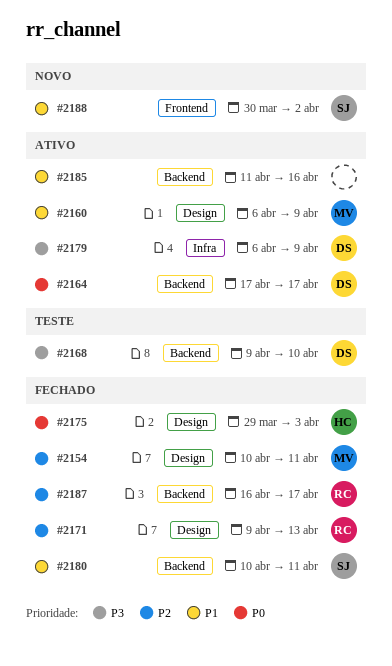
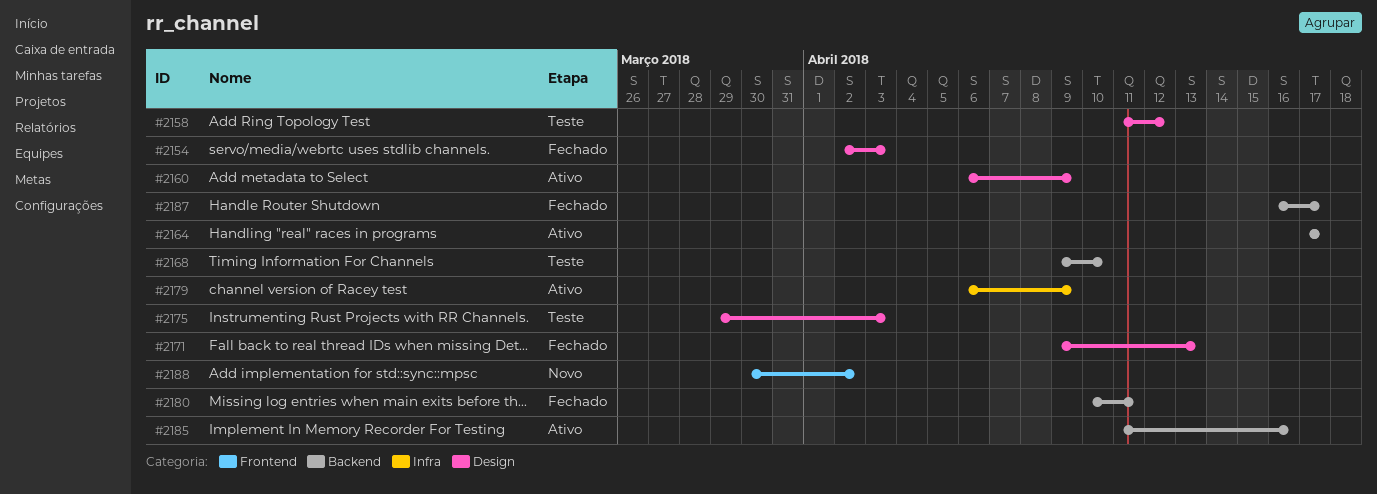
#2154, start: Apr 10 -> Apr 2
#2154, due: Apr 11 -> Apr 3
#2158: none -> present
#2175, status: Fechado -> Teste

